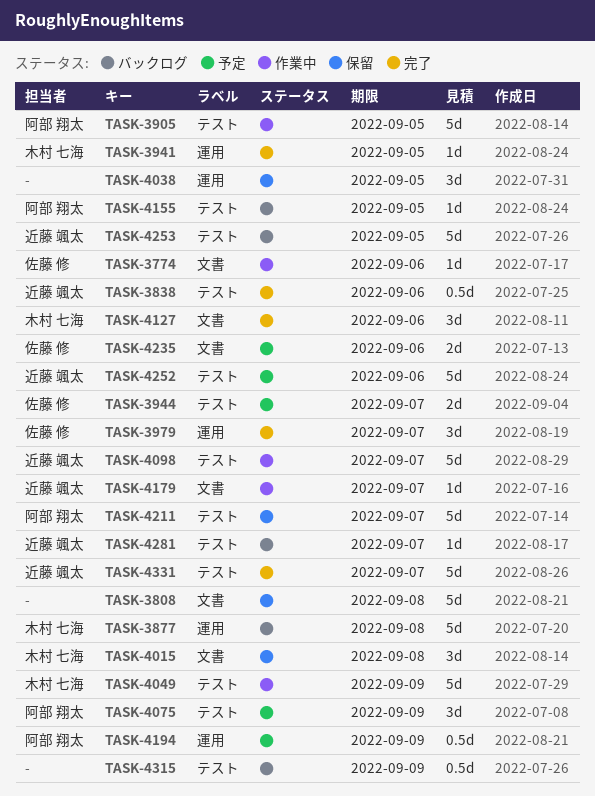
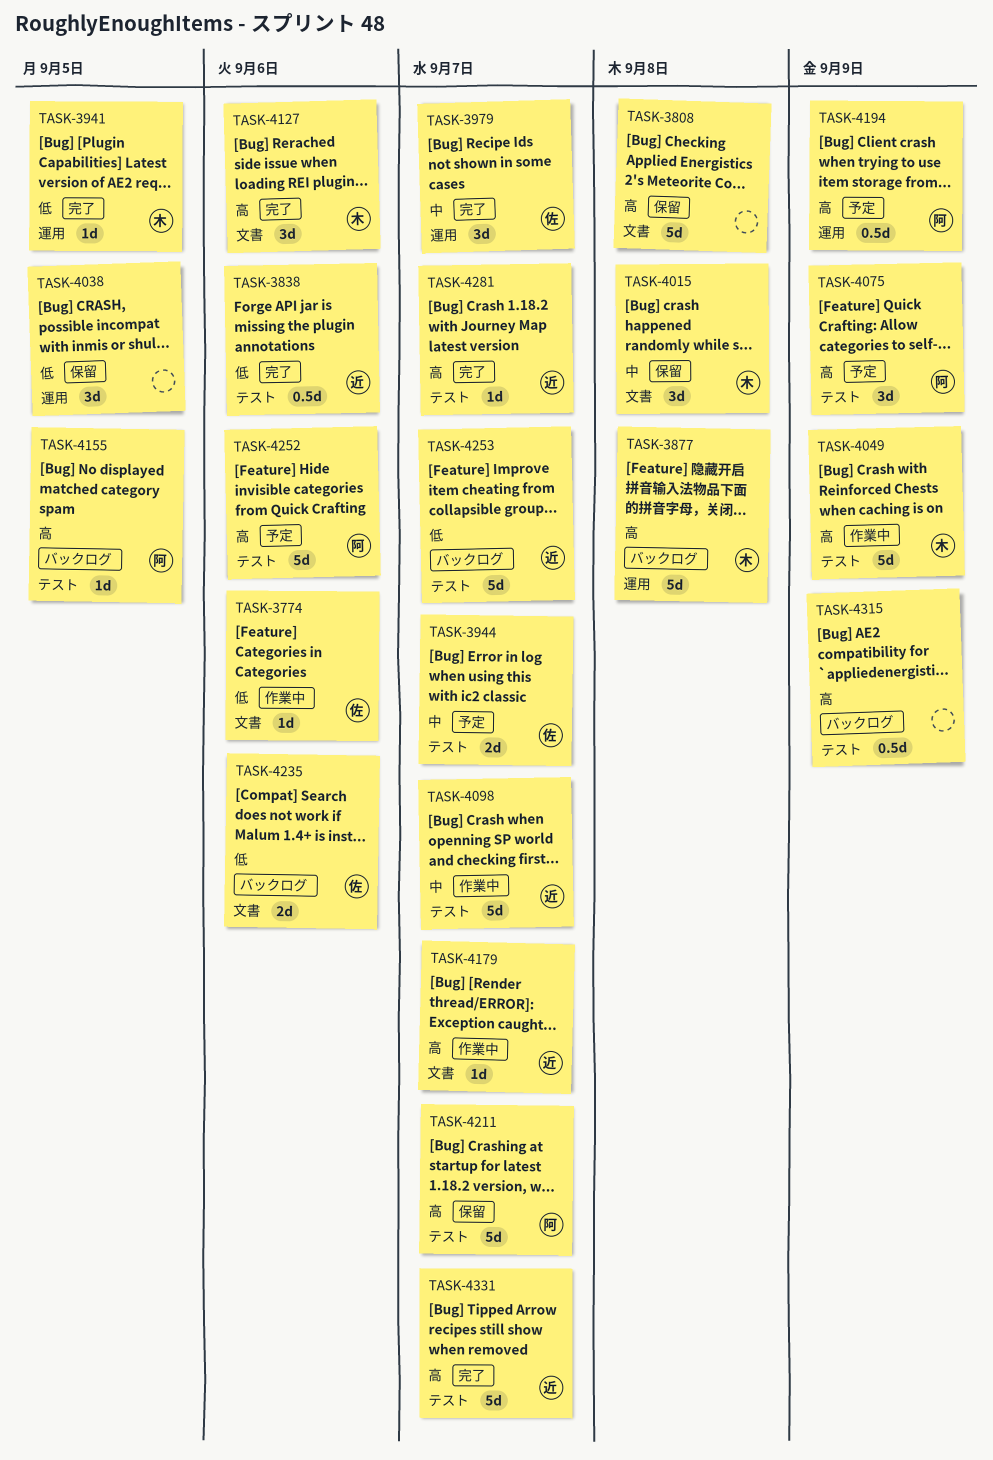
TASK-3905: present -> none
TASK-4235, status: 予定 -> バックログ
TASK-4252, owner: 近藤 颯太 -> 阿部 翔太
TASK-4253, due: Sep 5 -> Sep 7
TASK-4281, status: バックログ -> 完了

